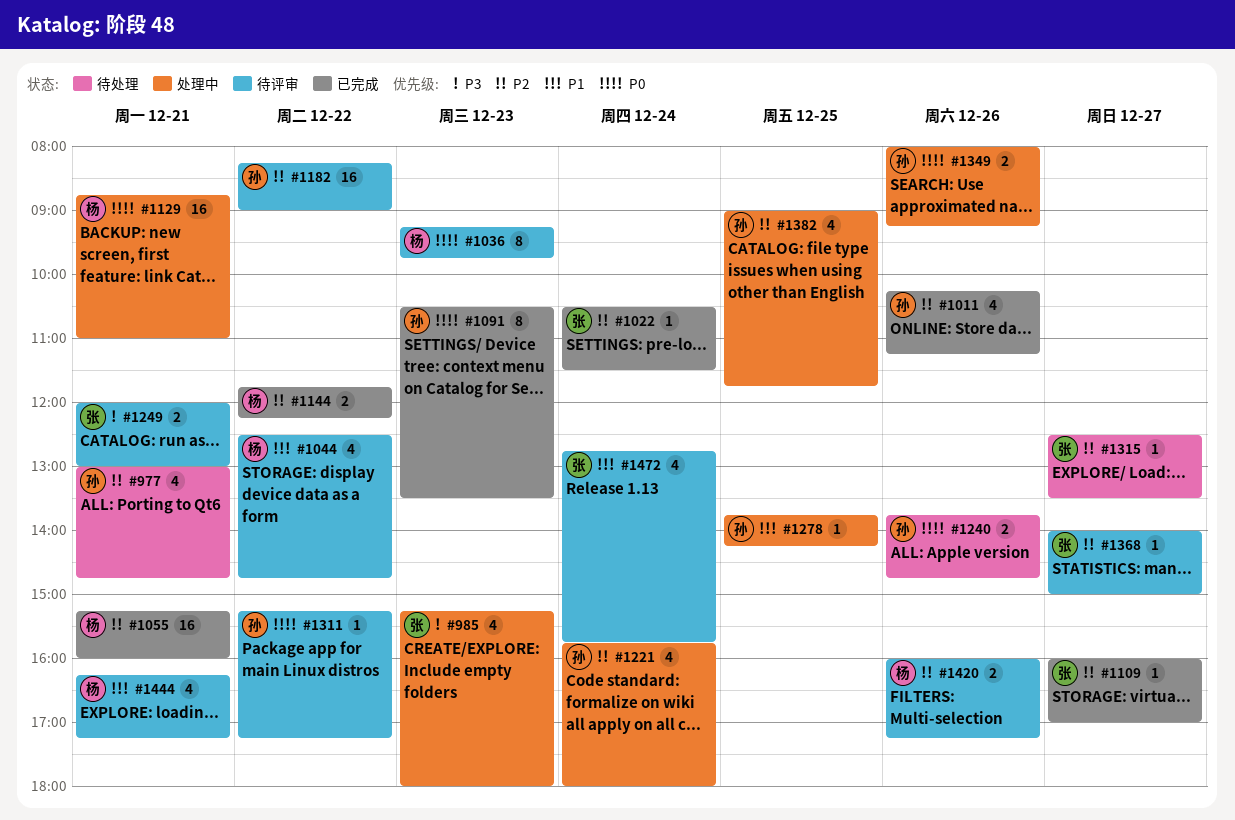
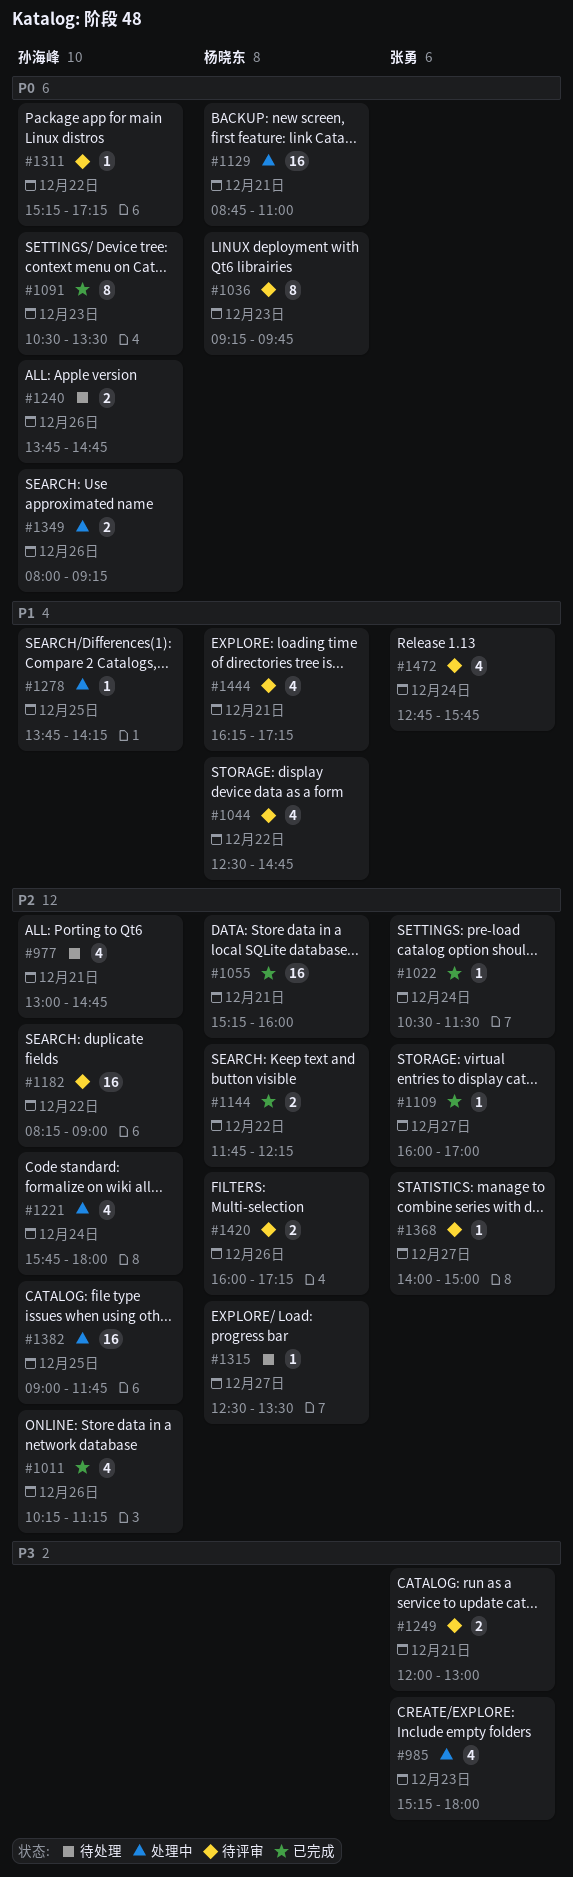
#1315, owner: 张勇 -> 杨晓东
#1382, estimate: 4 -> 16

